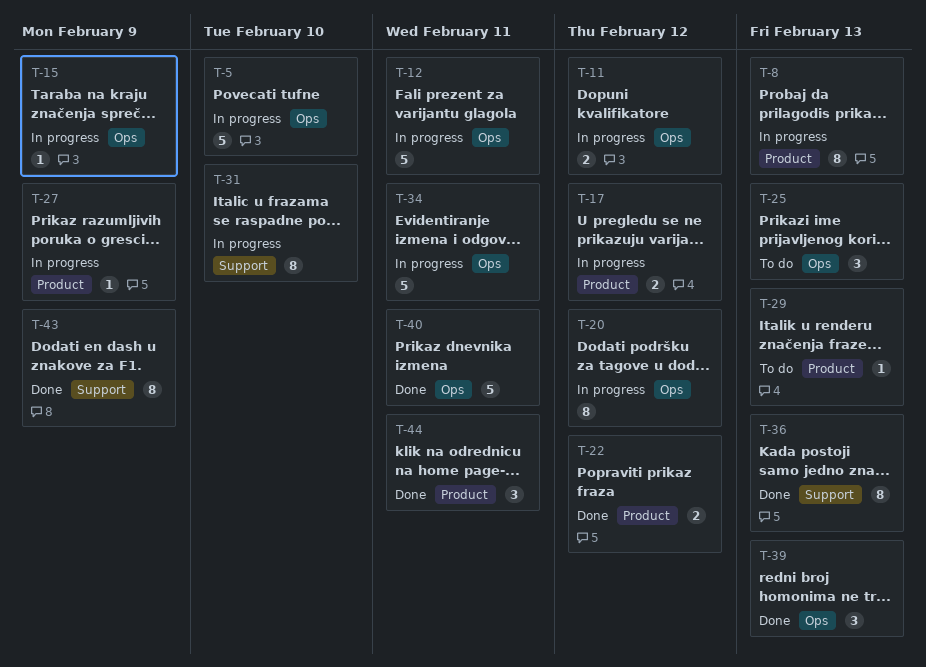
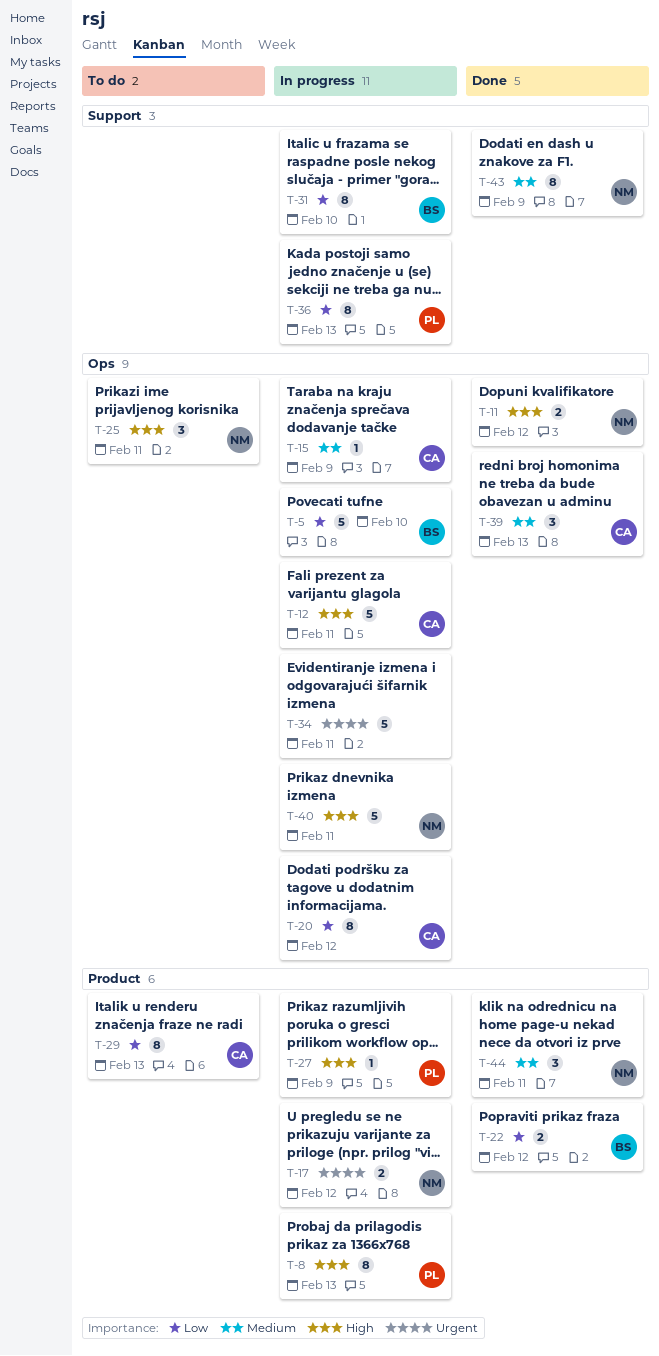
T-11, status: In progress -> Done
T-25, due: Feb 13 -> Feb 11
T-29, estimate: 1 -> 8
T-36, status: Done -> In progress
T-40, status: Done -> In progress

